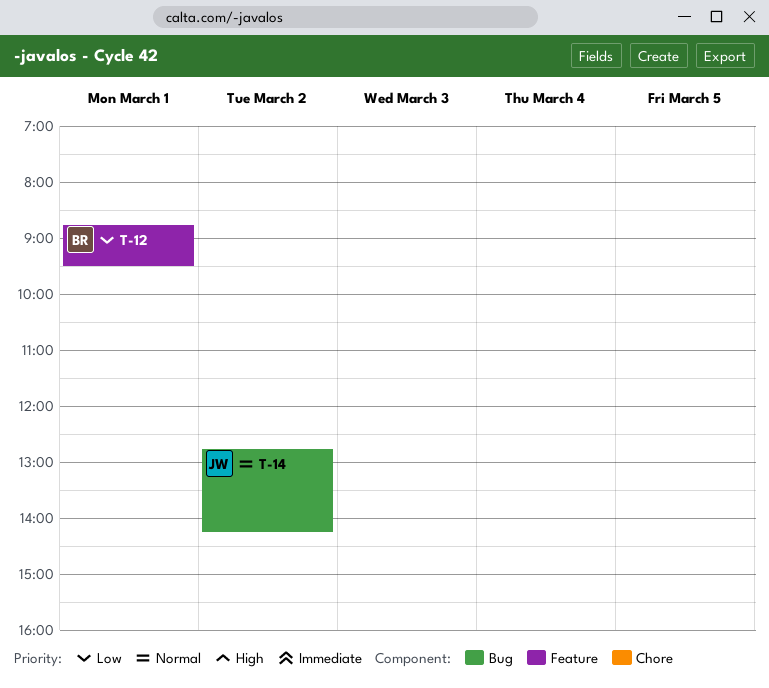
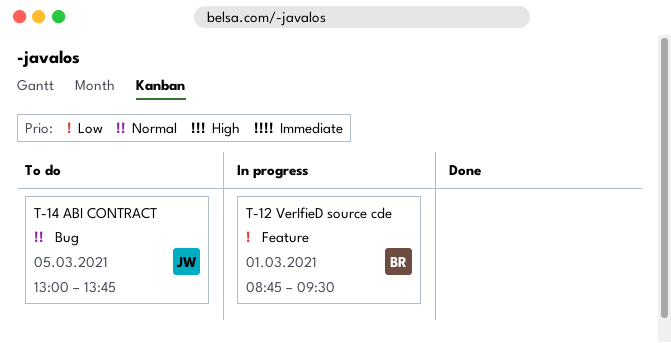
T-14, day: Mar 2 -> Mar 5
T-14, begins: 12:45 -> 13:00
T-14, ends: 14:15 -> 13:45

